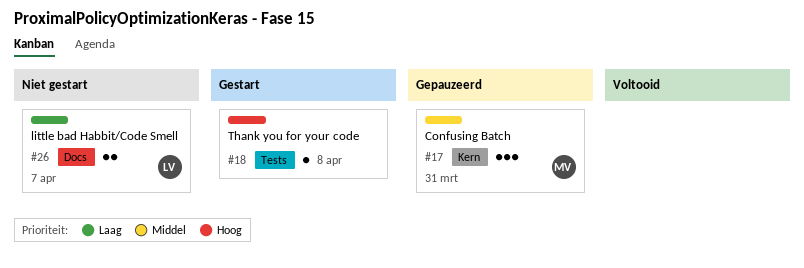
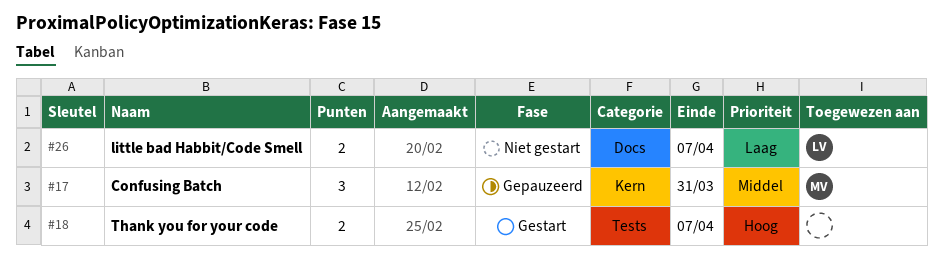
#18, estimate: 1 -> 2
#18, due: Apr 8 -> Apr 7

